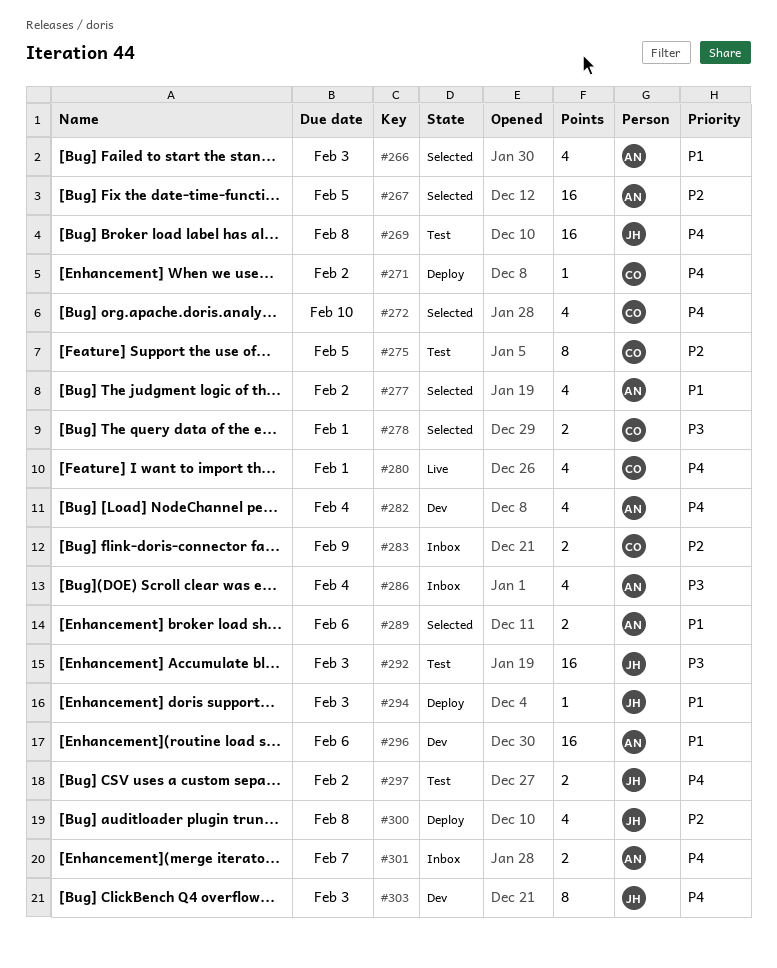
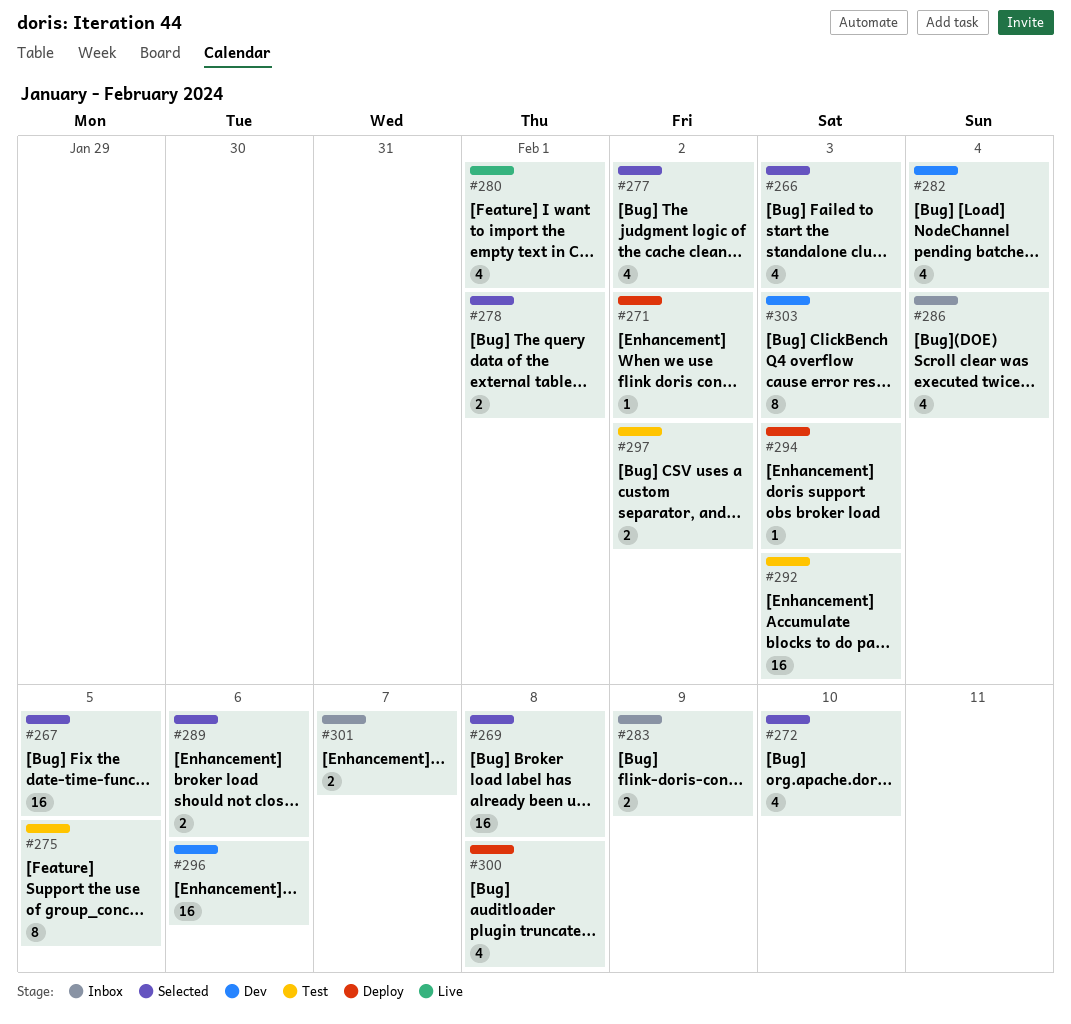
#269, status: Test -> Selected

